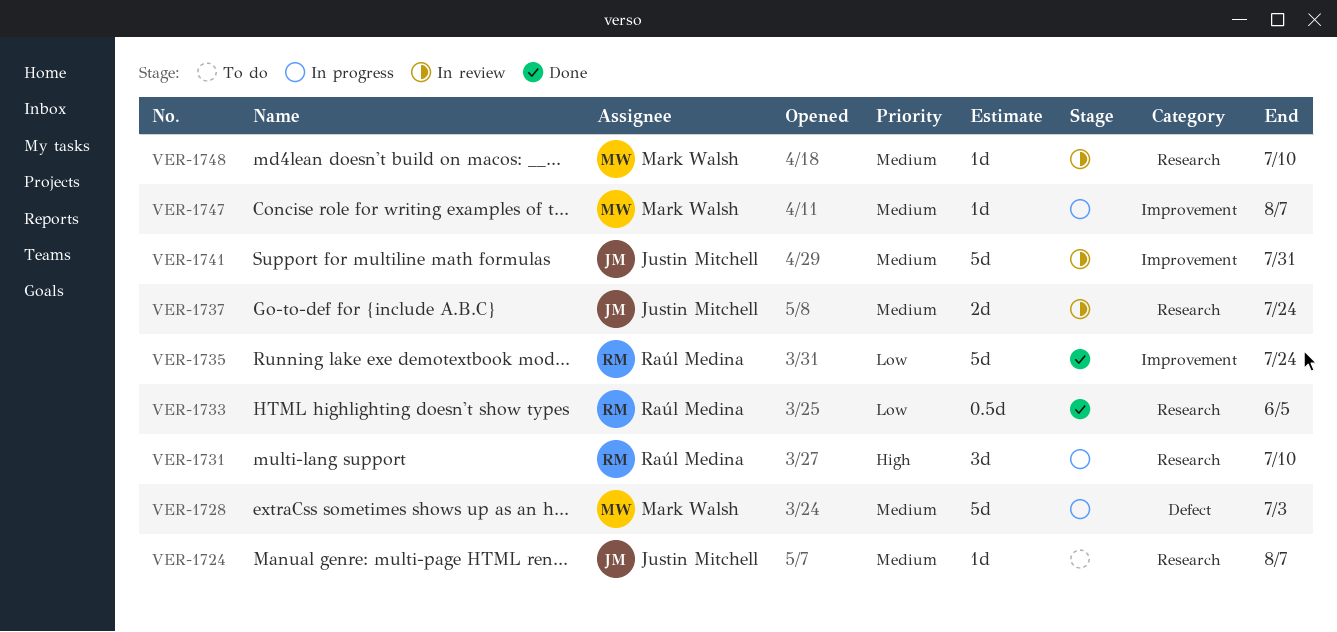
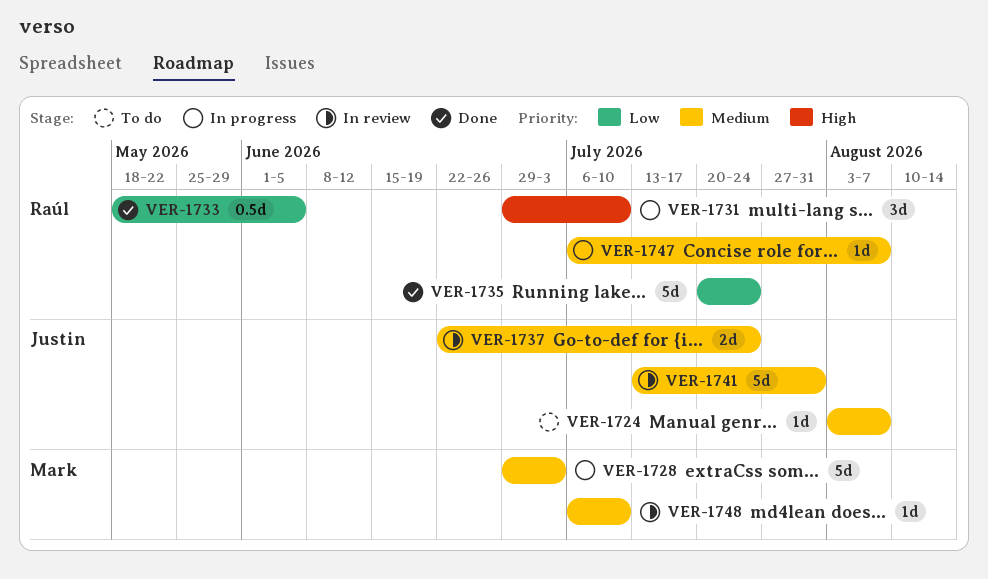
VER-1747, owner: Mark Walsh -> Raúl Medina

